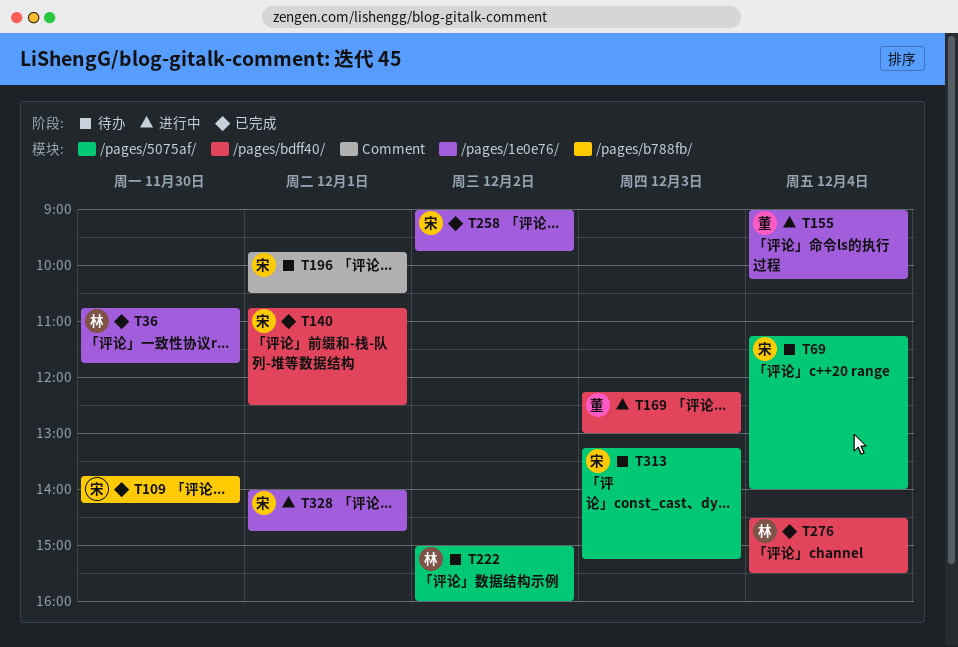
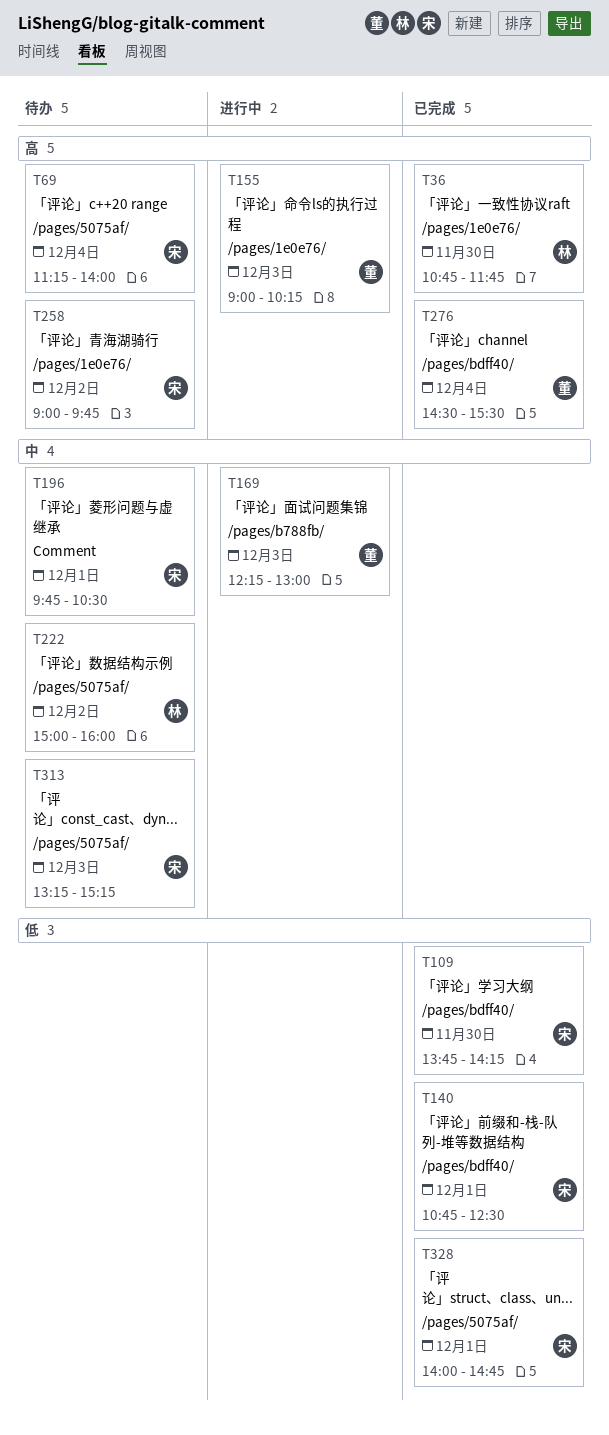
T109, label: /pages/b788fb/ -> /pages/bdff40/
T155, day: Dec 4 -> Dec 3
T169, label: /pages/bdff40/ -> /pages/b788fb/
T258, status: 已完成 -> 待办
T276, owner: 林 -> 董
T328, status: 进行中 -> 已完成
T328, label: /pages/1e0e76/ -> /pages/5075af/

